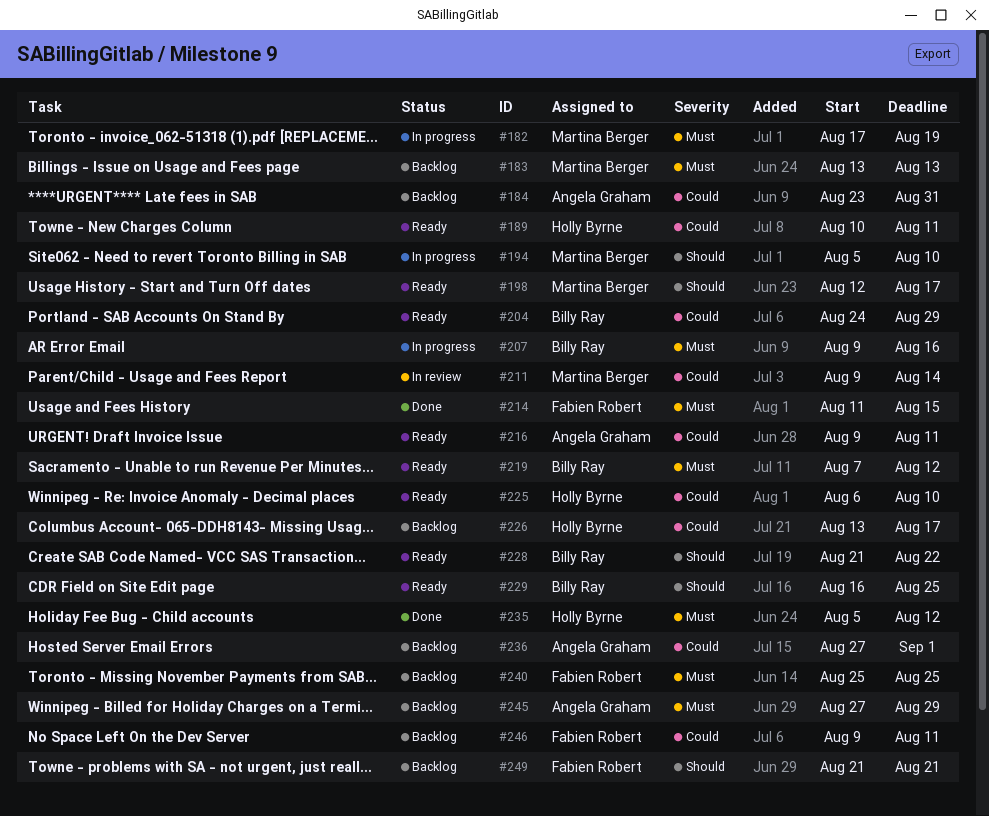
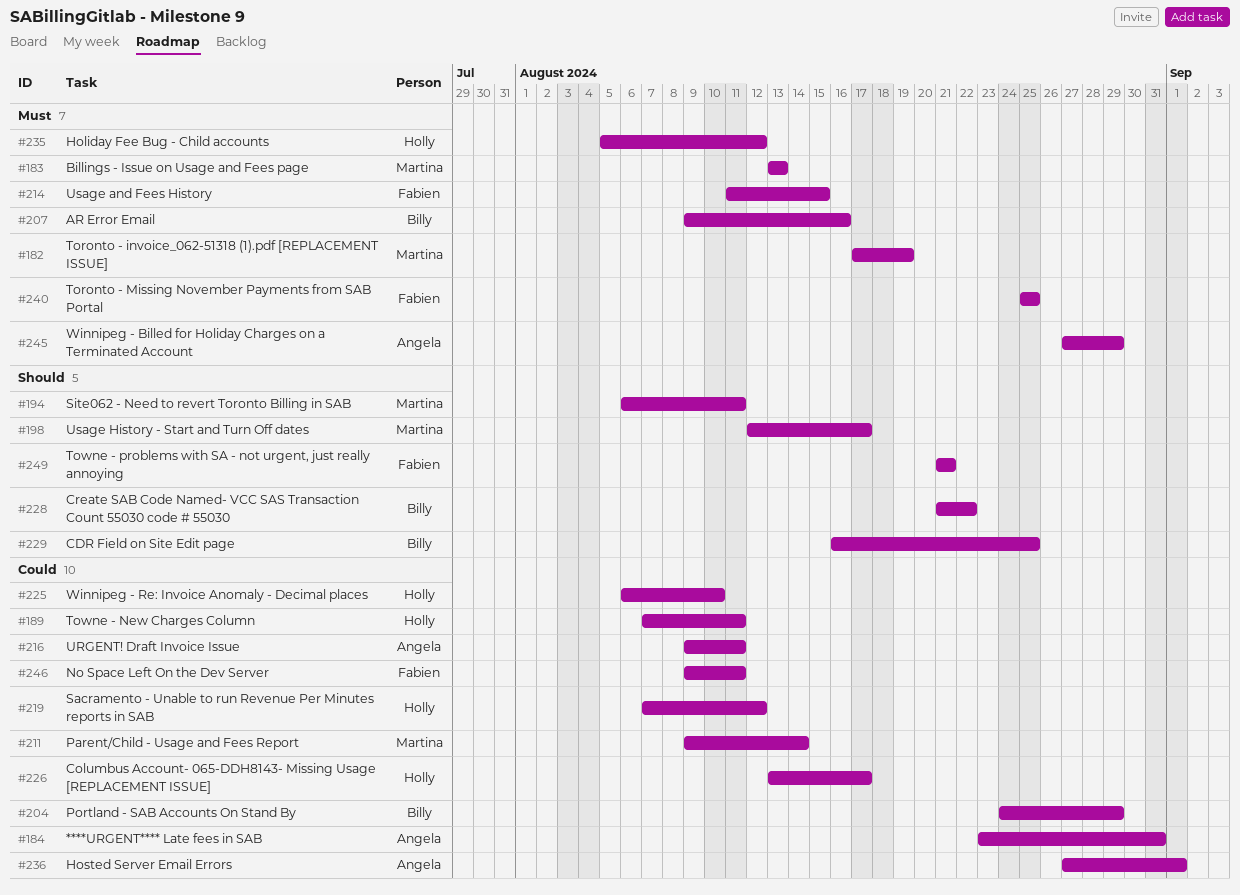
#189, start: Aug 10 -> Aug 7
#194, start: Aug 5 -> Aug 6
#194, due: Aug 10 -> Aug 11
#219, owner: Billy Ray -> Holly Byrne
#219, priority: Must -> Could

